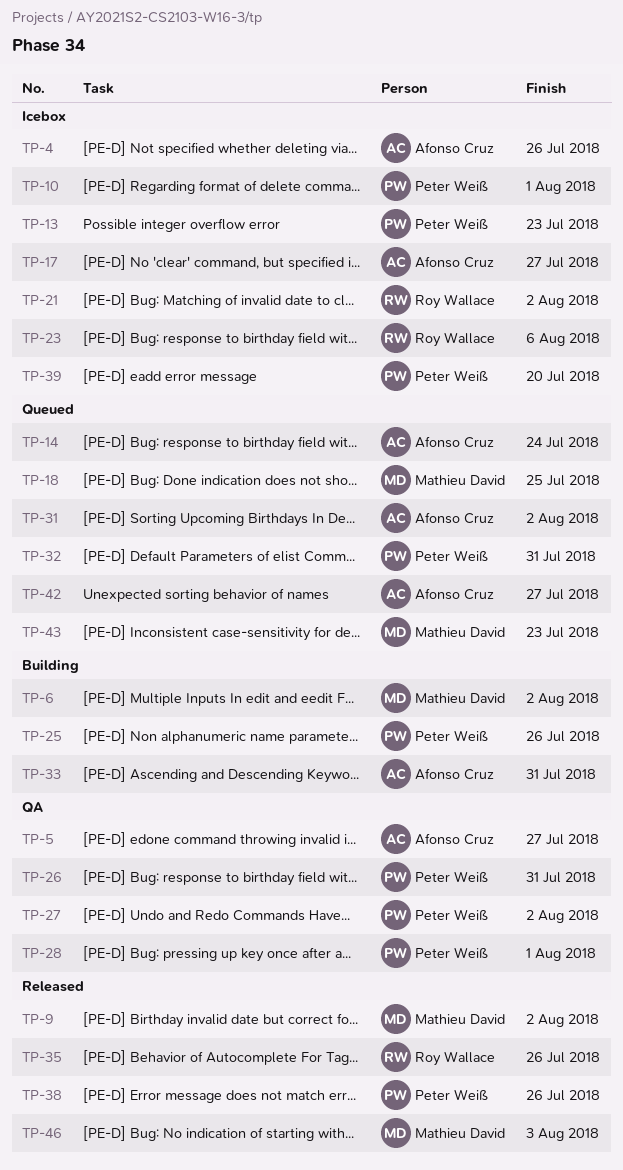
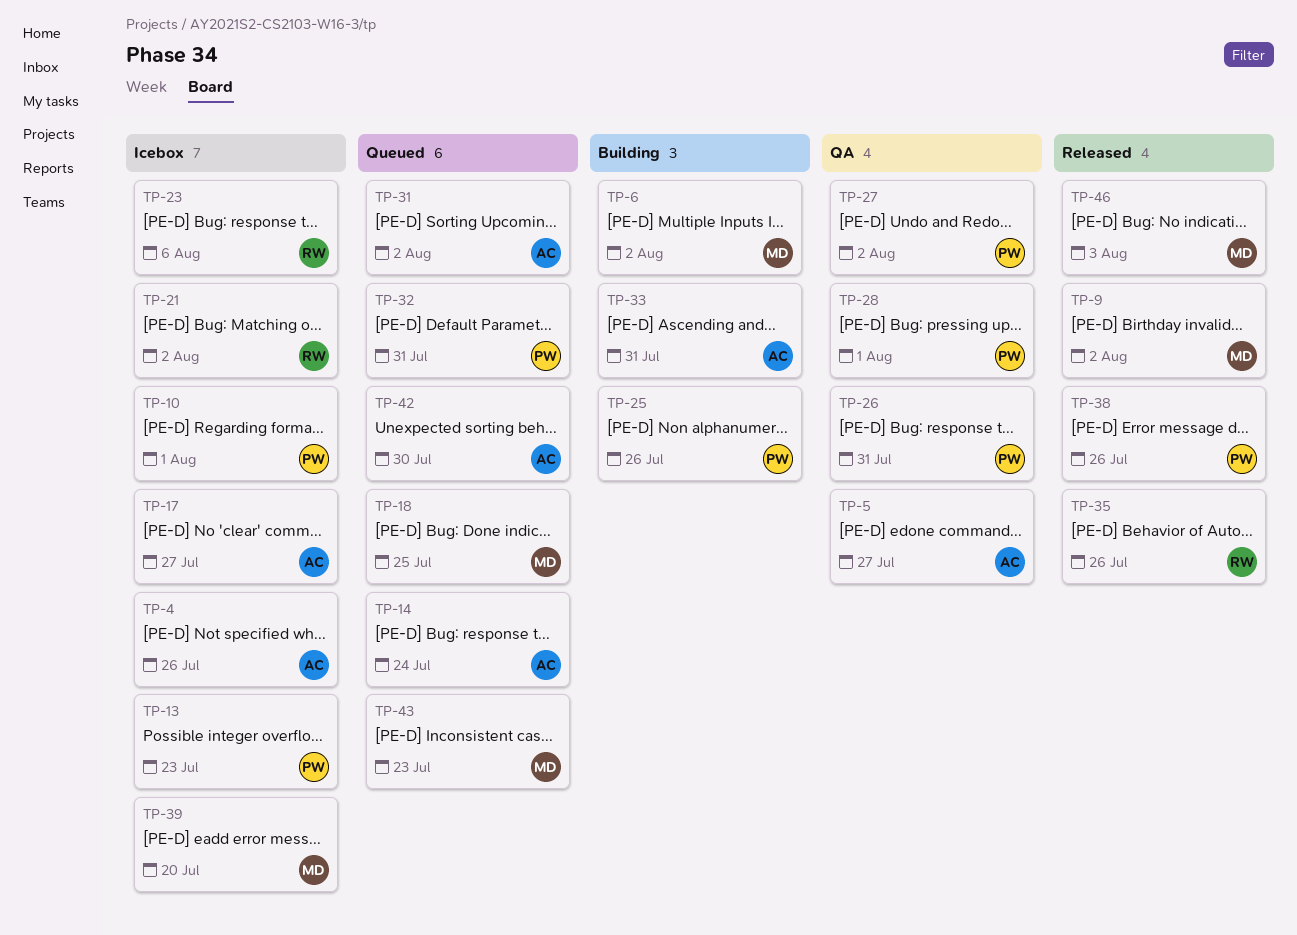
TP-39, owner: Peter Weiß -> Mathieu David
TP-42, due: Jul 27 -> Jul 30

